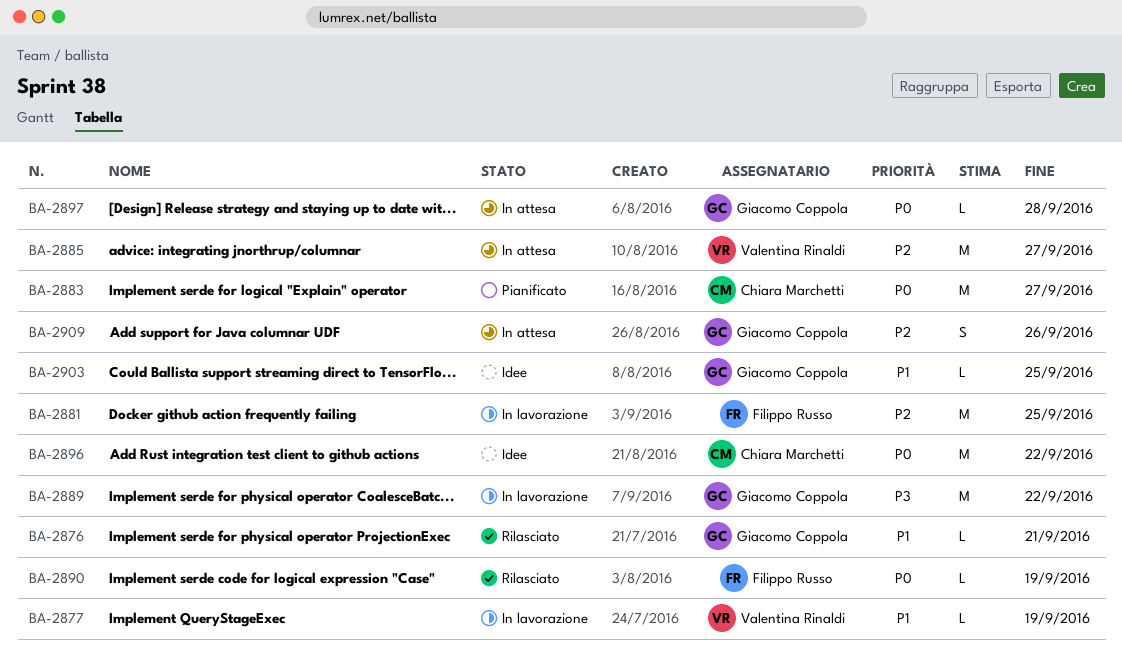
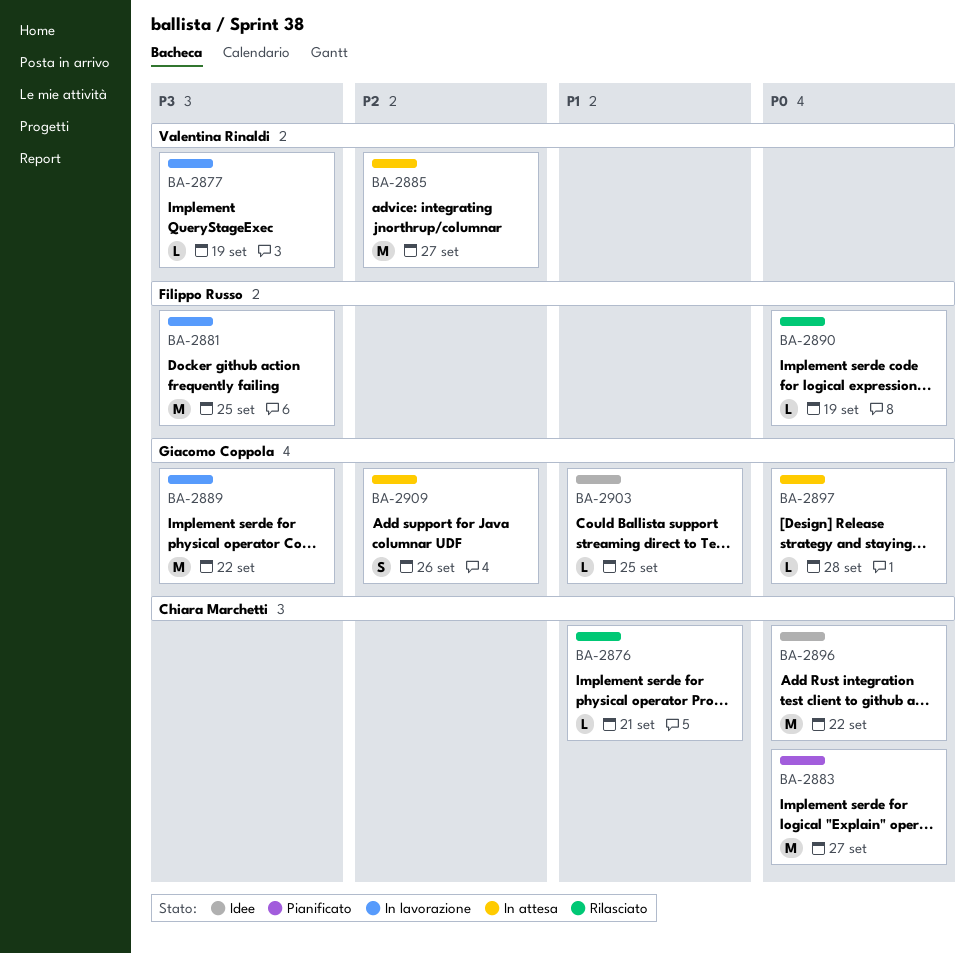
BA-2876, owner: Giacomo Coppola -> Chiara Marchetti
BA-2877, priority: P1 -> P3
BA-2881, priority: P2 -> P3

